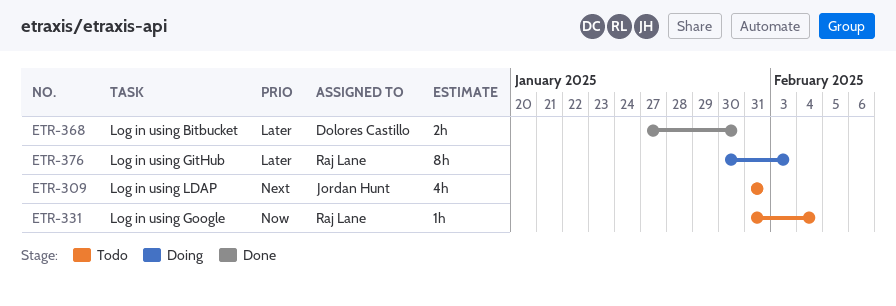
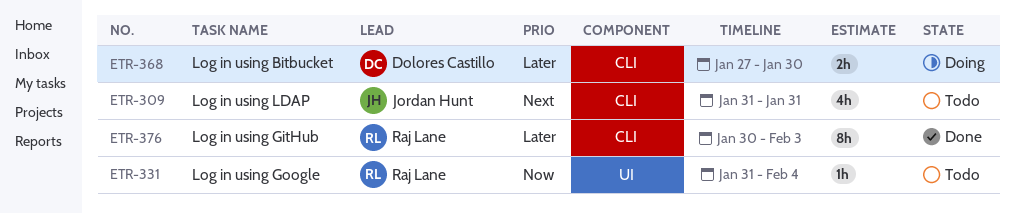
ETR-368, status: Done -> Doing
ETR-376, status: Doing -> Done

